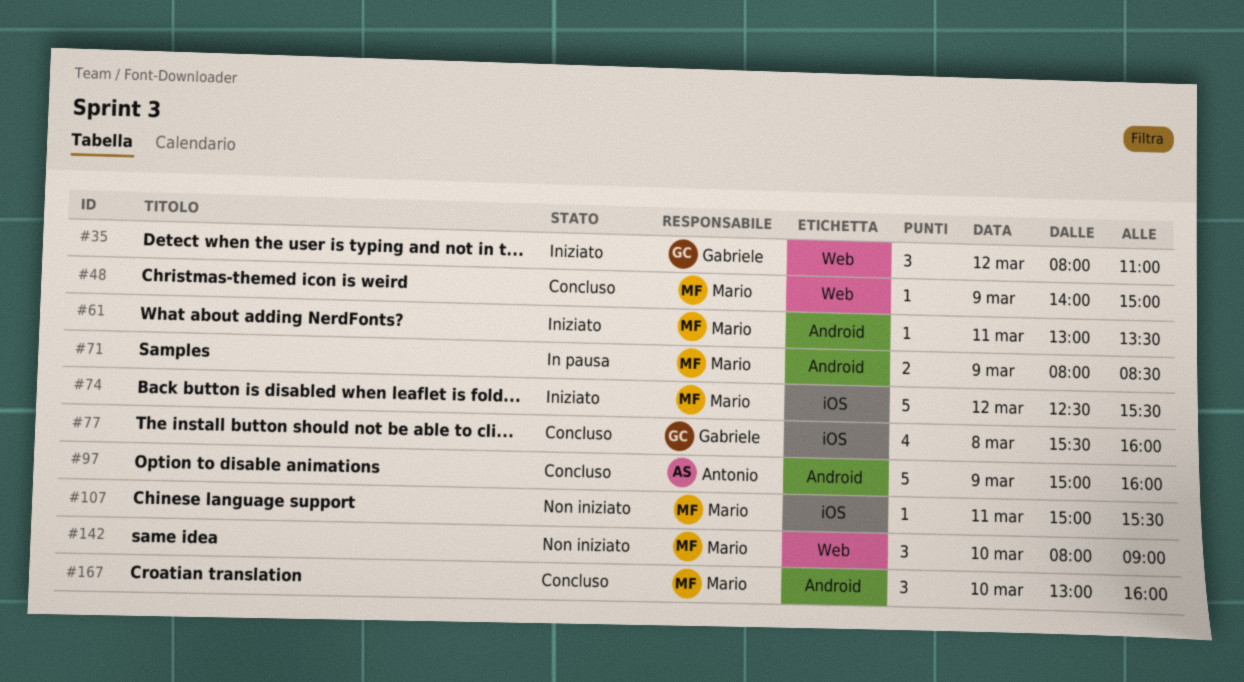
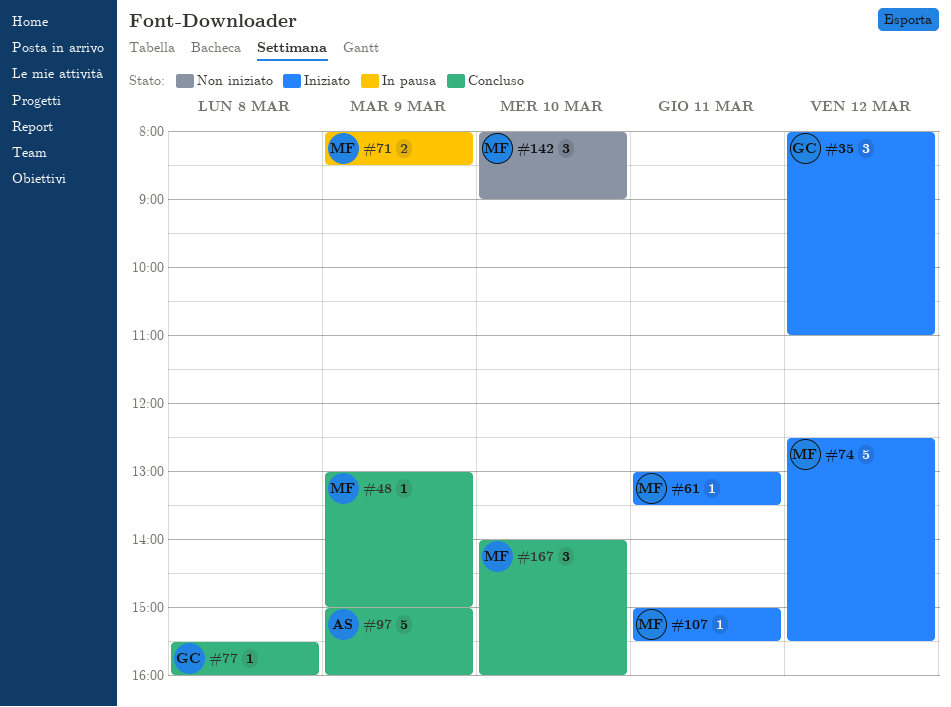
#48, begins: 14:00 -> 13:00
#77, estimate: 4 -> 1
#107, status: Non iniziato -> Iniziato
#167, begins: 13:00 -> 14:00

